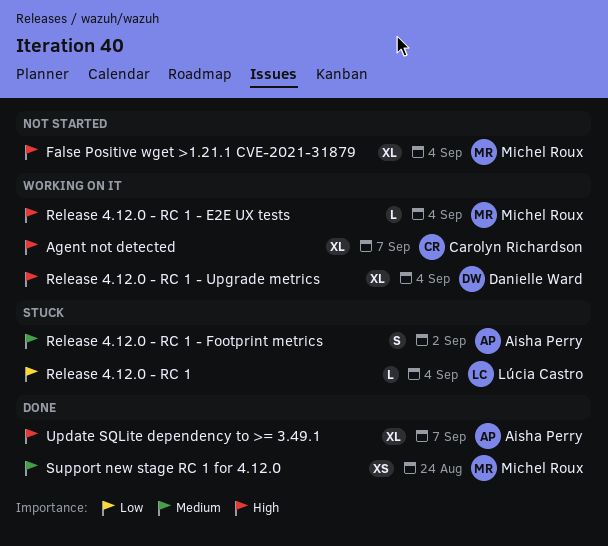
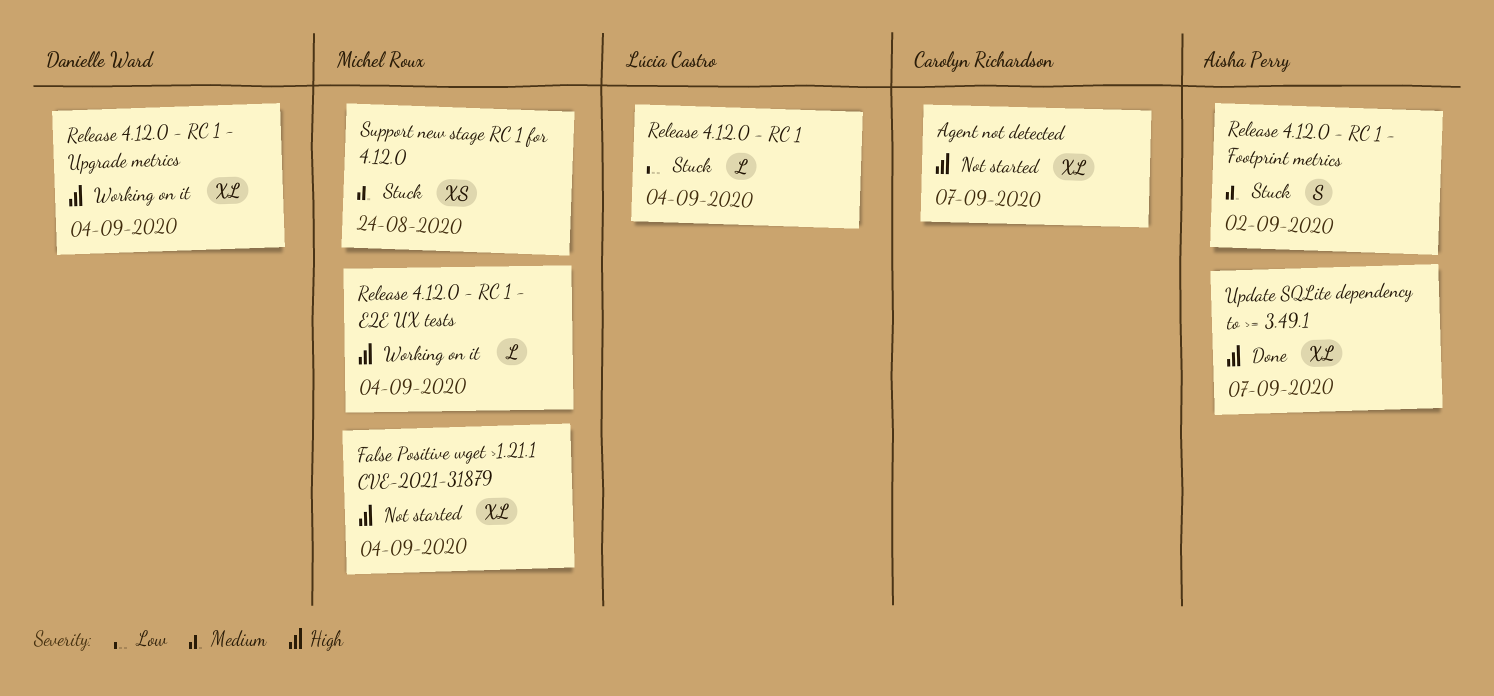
Agent not detected, status: Working on it -> Not started
Support new stage RC 1 for 4.12.0, status: Done -> Stuck

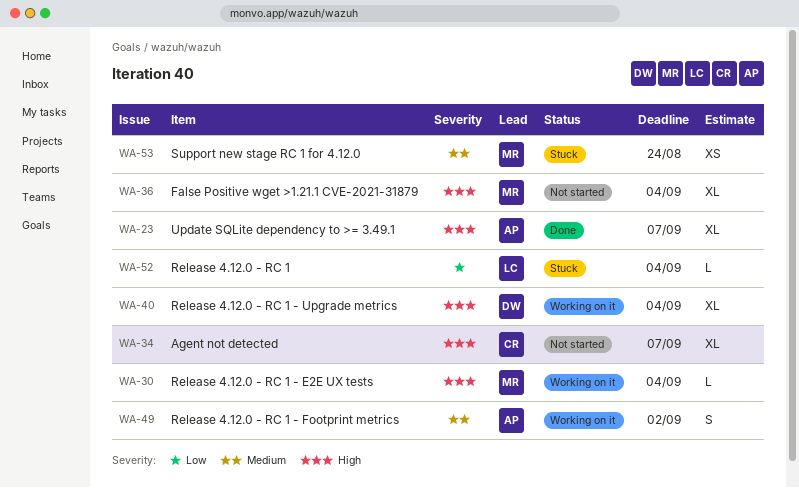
Release 4.12.0 - RC 1 - Footprint metrics, status: Stuck -> Working on it

